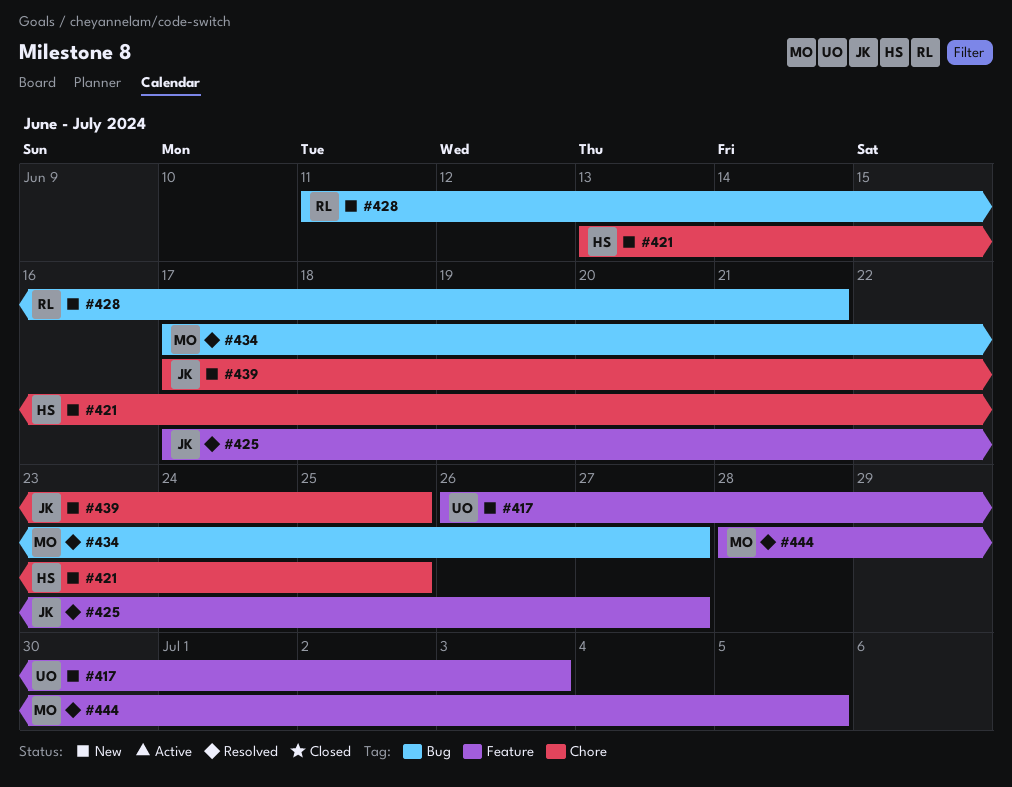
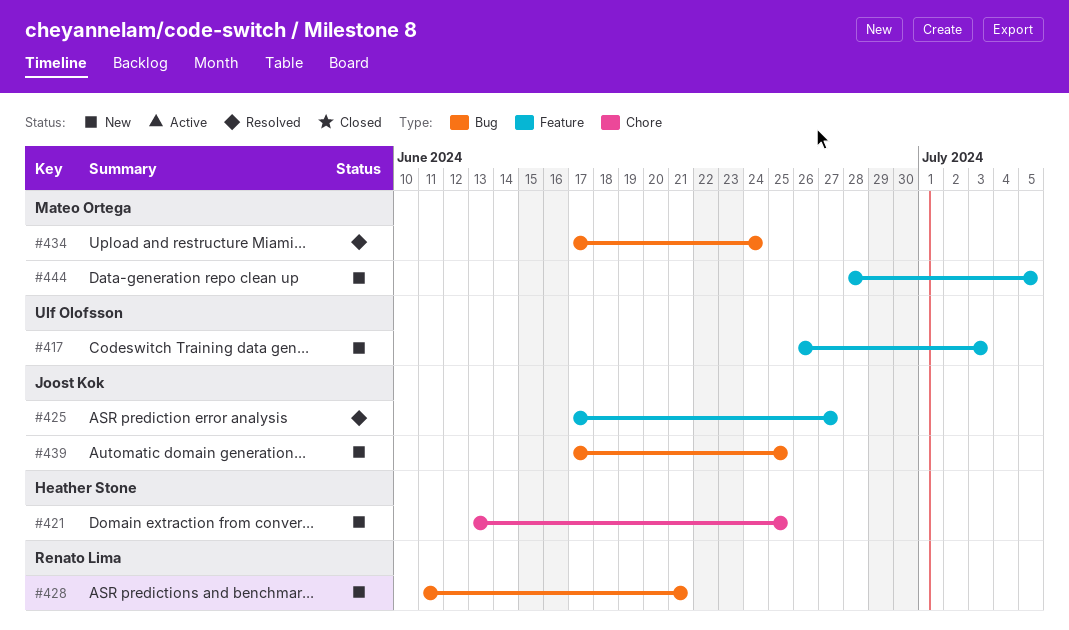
#434, due: Jun 27 -> Jun 24
#439, label: Chore -> Bug
#444, status: Resolved -> New

